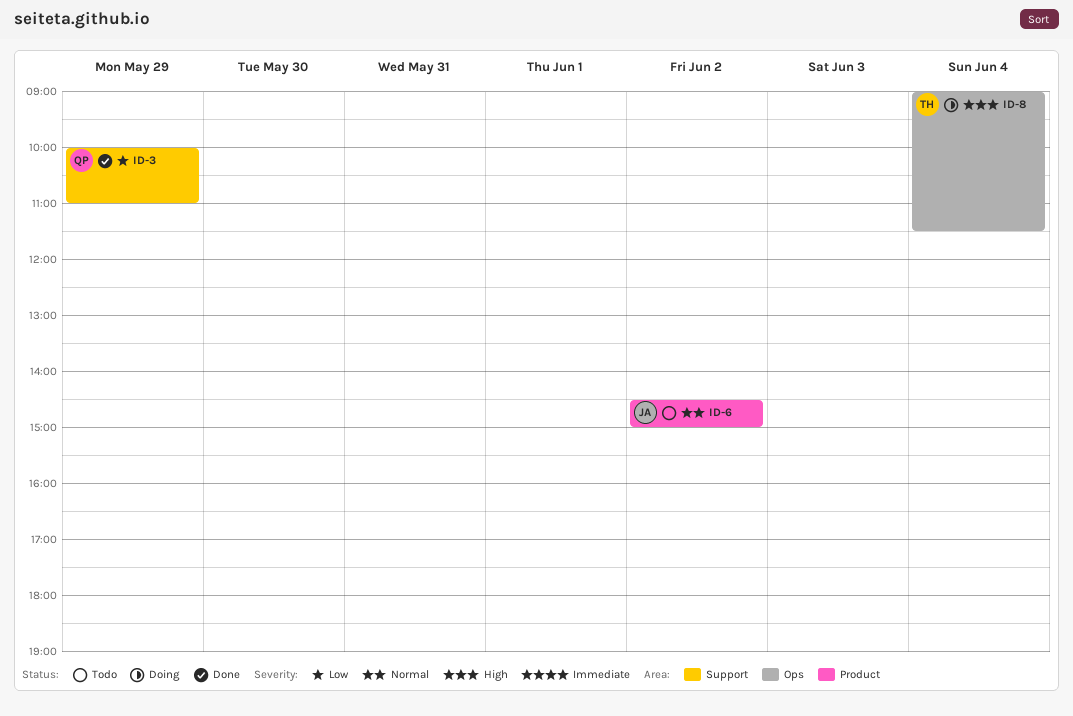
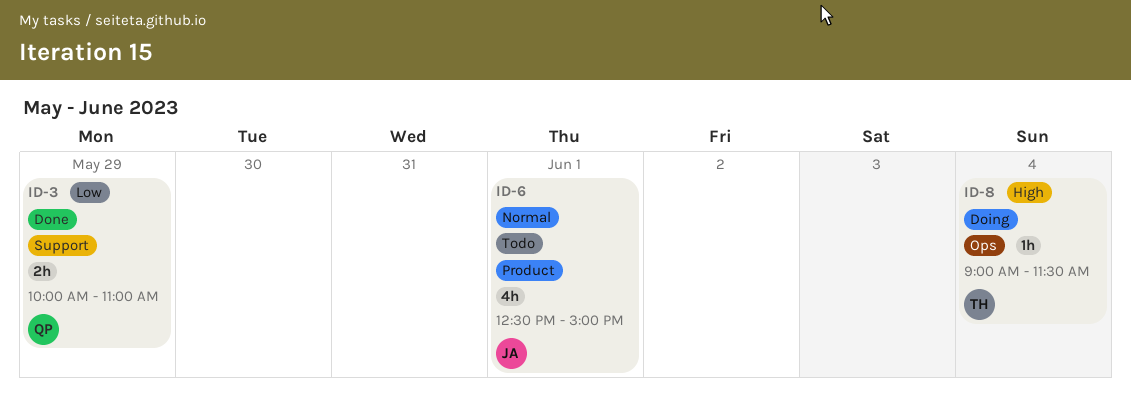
ID-6, day: Jun 2 -> Jun 1
ID-6, begins: 14:30 -> 12:30

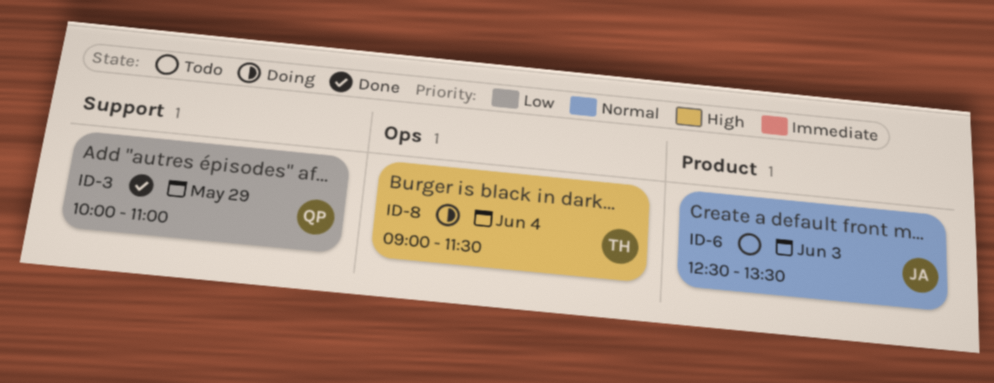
ID-6, day: Jun 1 -> Jun 3
ID-6, ends: 15:00 -> 13:30

